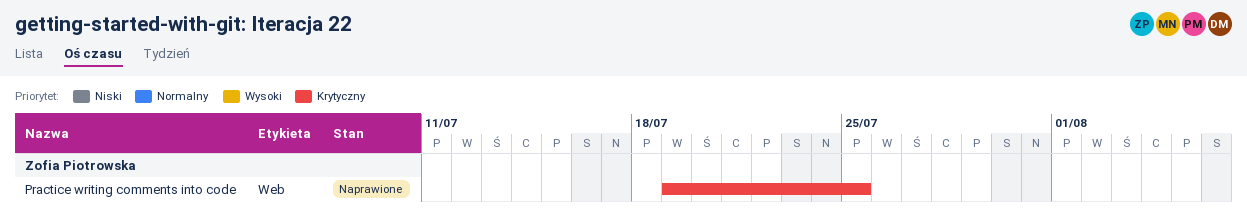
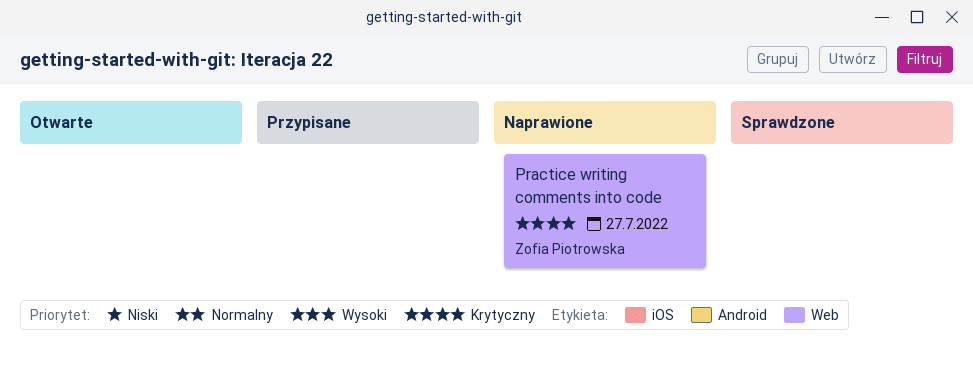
Practice writing comments into code, due: Jul 25 -> Jul 27

